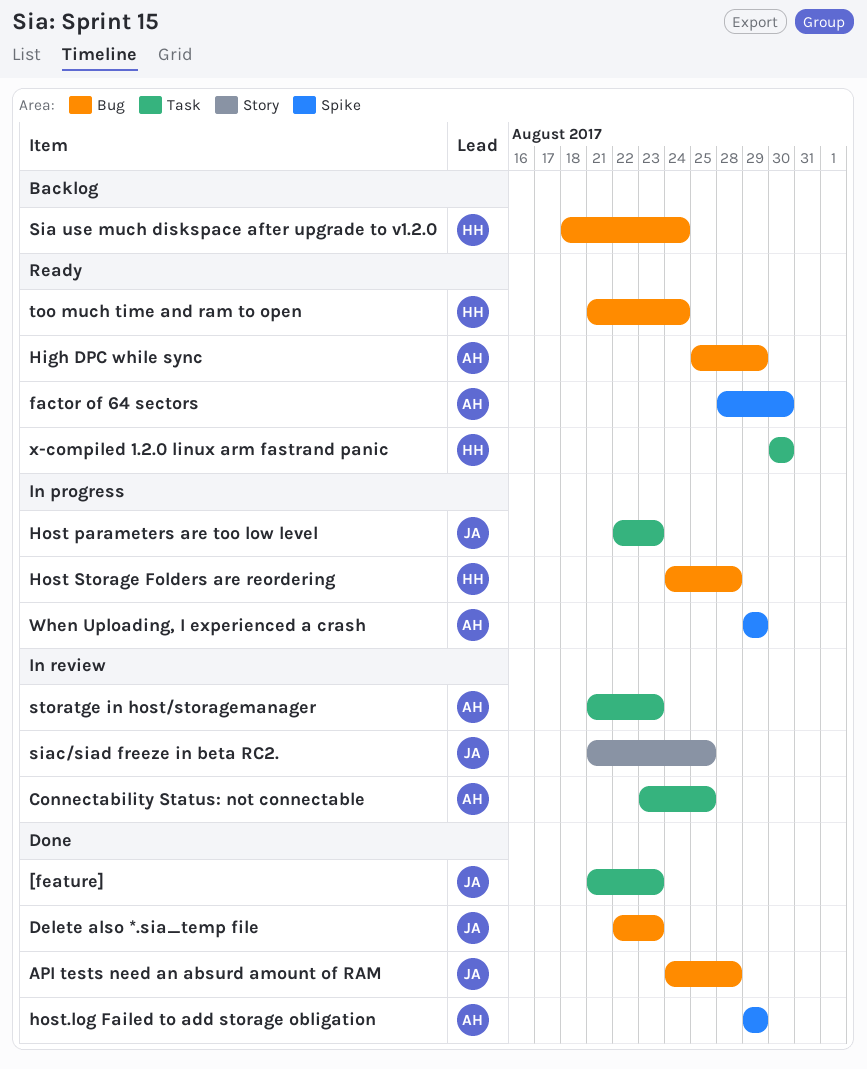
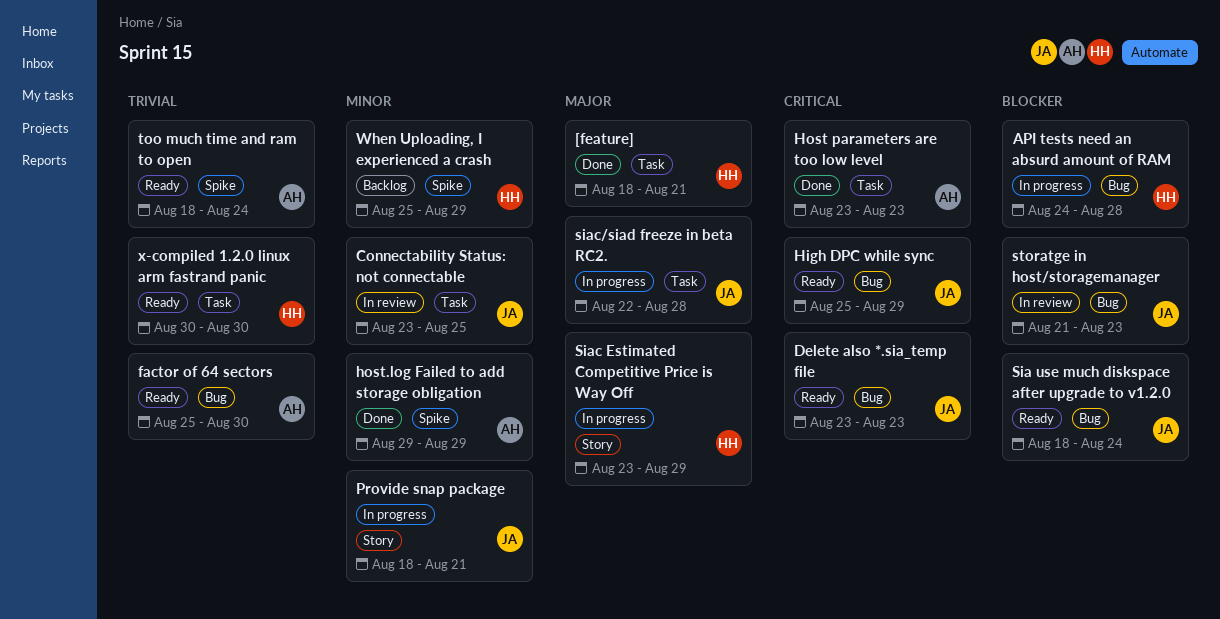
[feature], owner: JA -> HH
[feature], start: Aug 21 -> Aug 18
[feature], due: Aug 23 -> Aug 21
API tests need an absurd amount of RAM, status: Done -> In progress
API tests need an absurd amount of RAM, owner: JA -> HH
Connectability Status: not connectable, owner: AH -> JA
Delete also *.sia_temp file, status: Done -> Ready
Delete also *.sia_temp file, start: Aug 22 -> Aug 23
factor of 64 sectors, label: Spike -> Bug
factor of 64 sectors, start: Aug 28 -> Aug 25
High DPC while sync, owner: AH -> JA
Host parameters are too low level, status: In progress -> Done
Host parameters are too low level, owner: JA -> AH
Host parameters are too low level, start: Aug 22 -> Aug 23
Host Storage Folders are reordering: present -> none
Provide snap package: none -> present
Sia use much diskspace after upgrade to v1.2.0, status: Backlog -> Ready
Sia use much diskspace after upgrade to v1.2.0, owner: HH -> JA
Siac Estimated Competitive Price is Way Off: none -> present
siac/siad freeze in beta RC2., status: In review -> In progress
siac/siad freeze in beta RC2., label: Story -> Task
siac/siad freeze in beta RC2., start: Aug 21 -> Aug 22
siac/siad freeze in beta RC2., due: Aug 25 -> Aug 28
storatge in host/storagemanager, owner: AH -> JA
storatge in host/storagemanager, label: Task -> Bug
too much time and ram to open, owner: HH -> AH
too much time and ram to open, label: Bug -> Spike
too much time and ram to open, start: Aug 21 -> Aug 18
When Uploading, I experienced a crash, status: In progress -> Backlog
When Uploading, I experienced a crash, owner: AH -> HH
When Uploading, I experienced a crash, start: Aug 29 -> Aug 25

